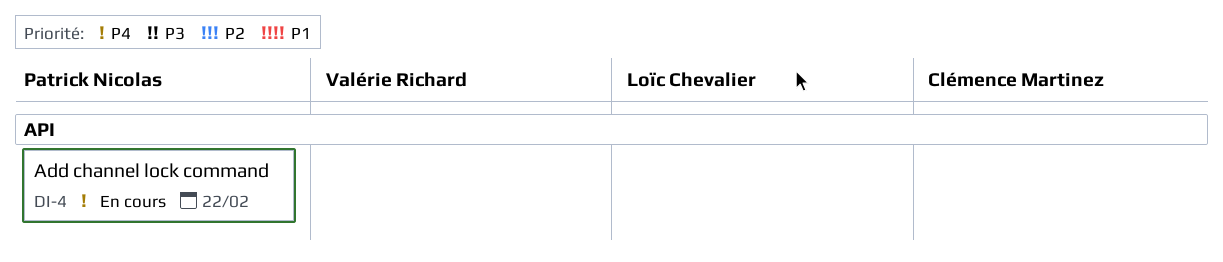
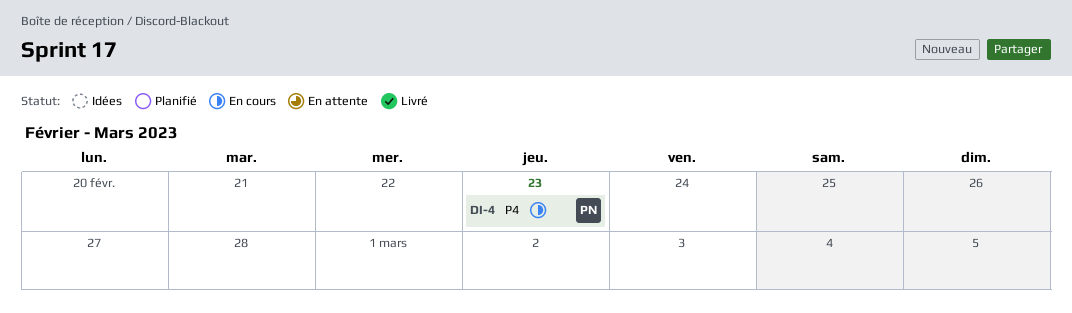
DI-4, due: Feb 22 -> Feb 23

